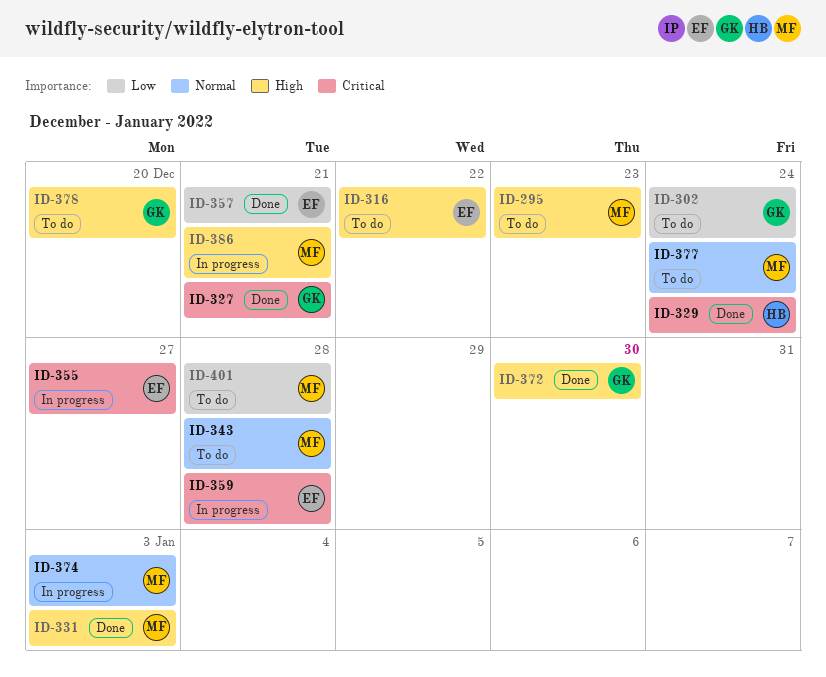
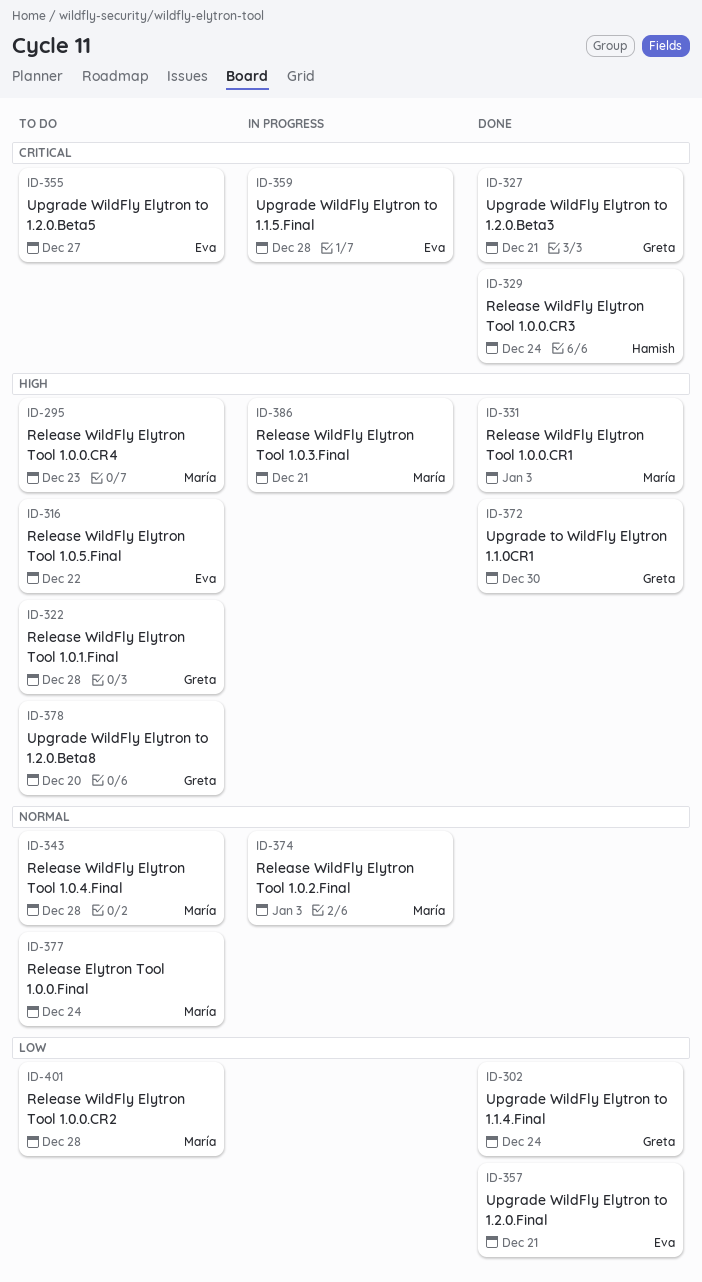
ID-302, status: To do -> Done
ID-322: none -> present
ID-355, status: In progress -> To do

